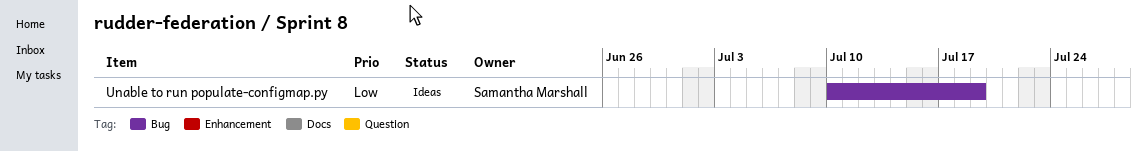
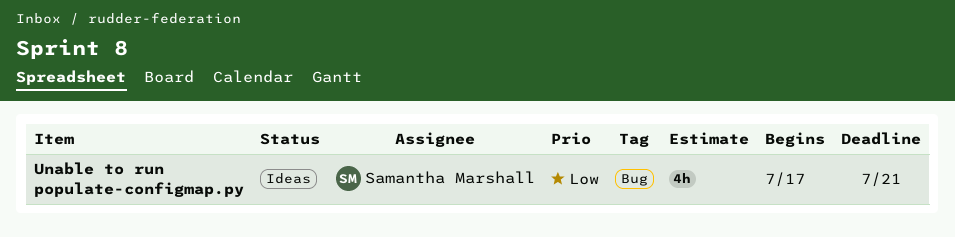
Unable to run populate-configmap.py, start: Jul 10 -> Jul 17
Unable to run populate-configmap.py, due: Jul 19 -> Jul 21

